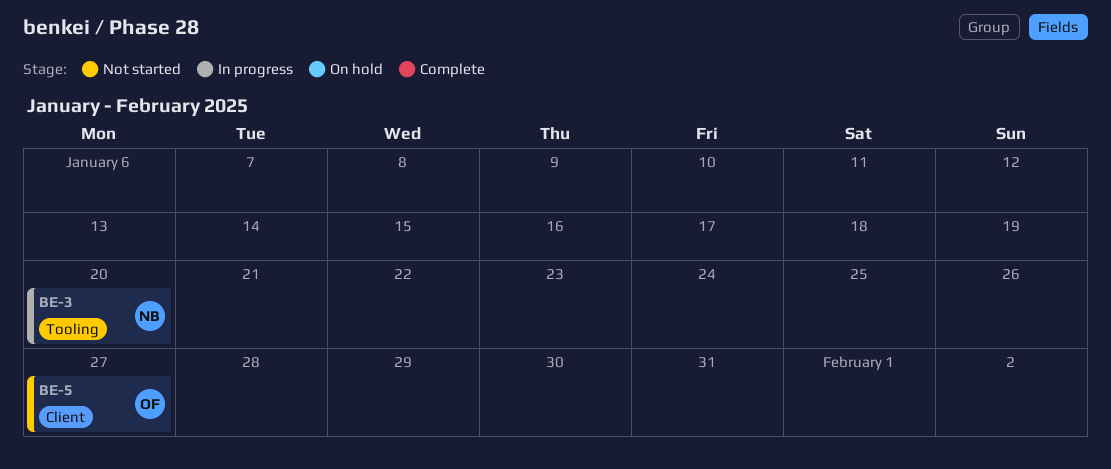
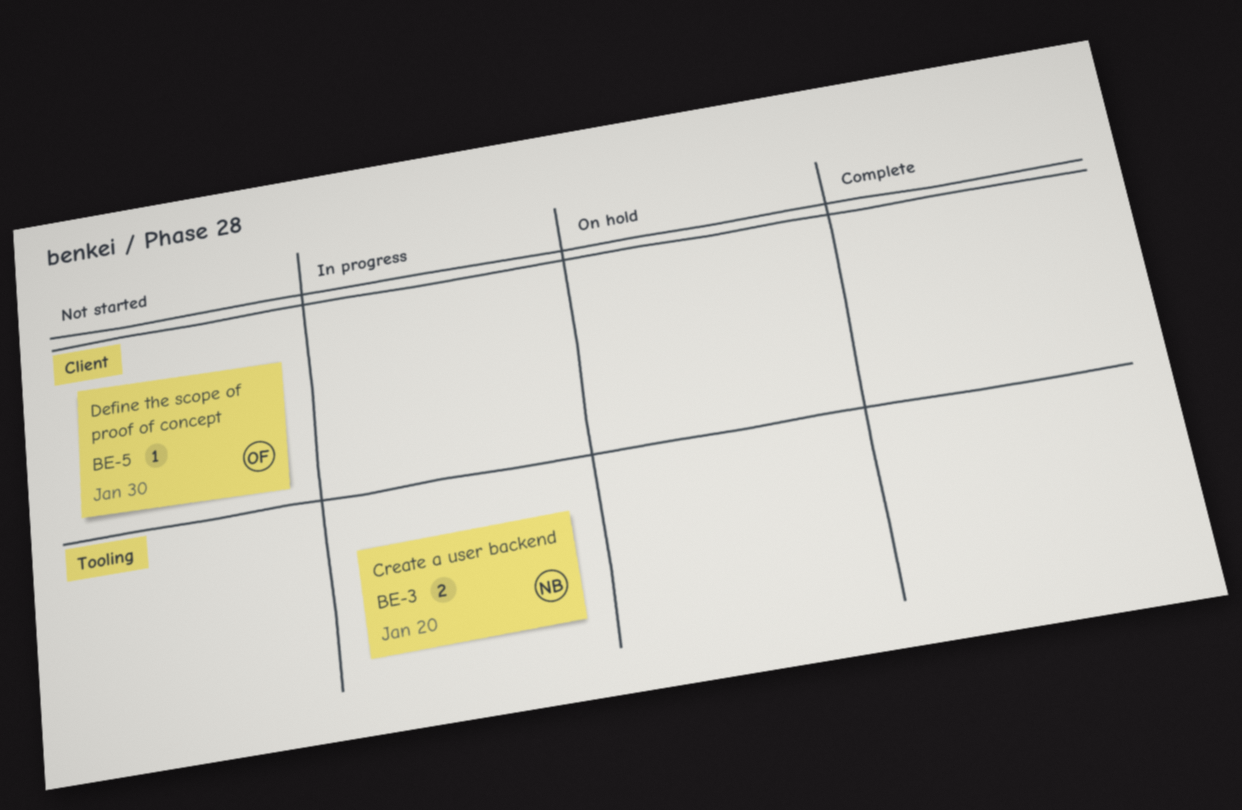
BE-5, due: Jan 27 -> Jan 30

